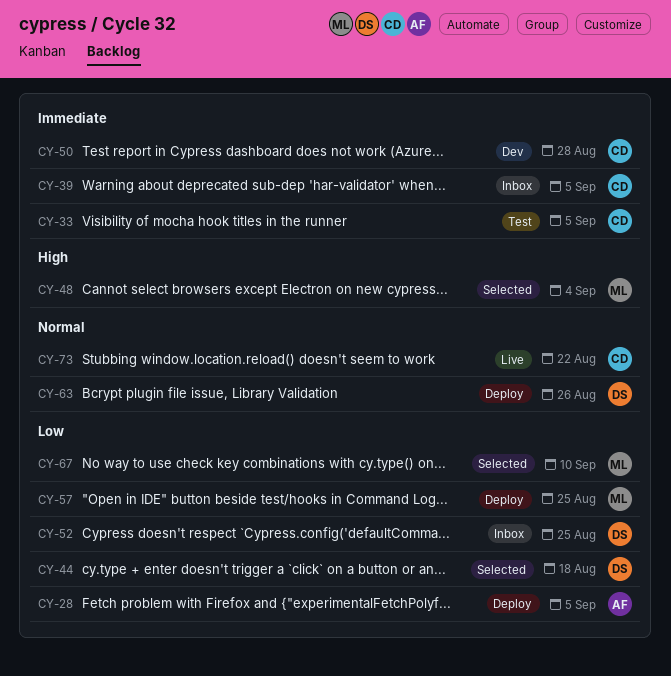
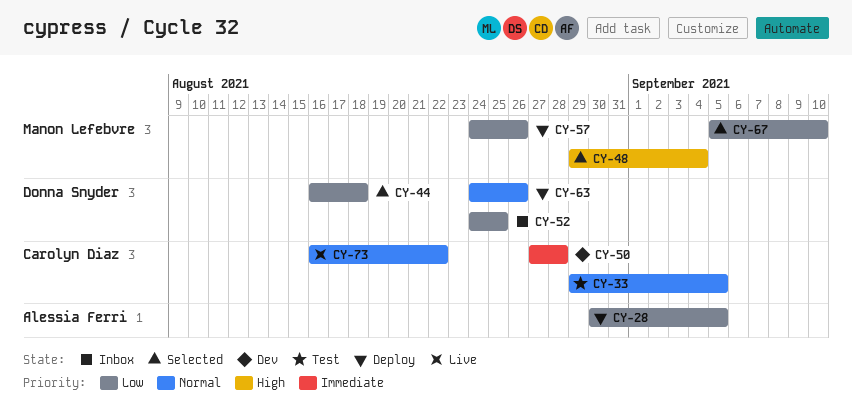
CY-33, priority: Immediate -> Normal
CY-39: present -> none
CY-57, due: Aug 25 -> Aug 26

